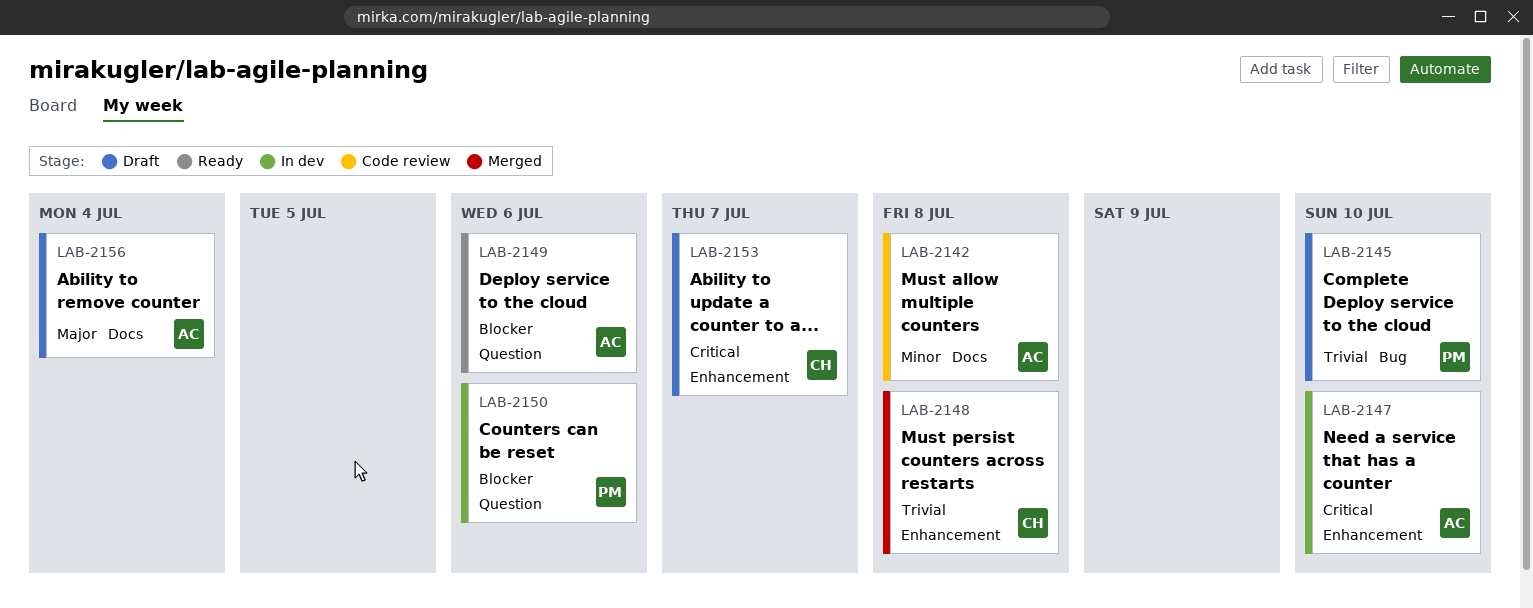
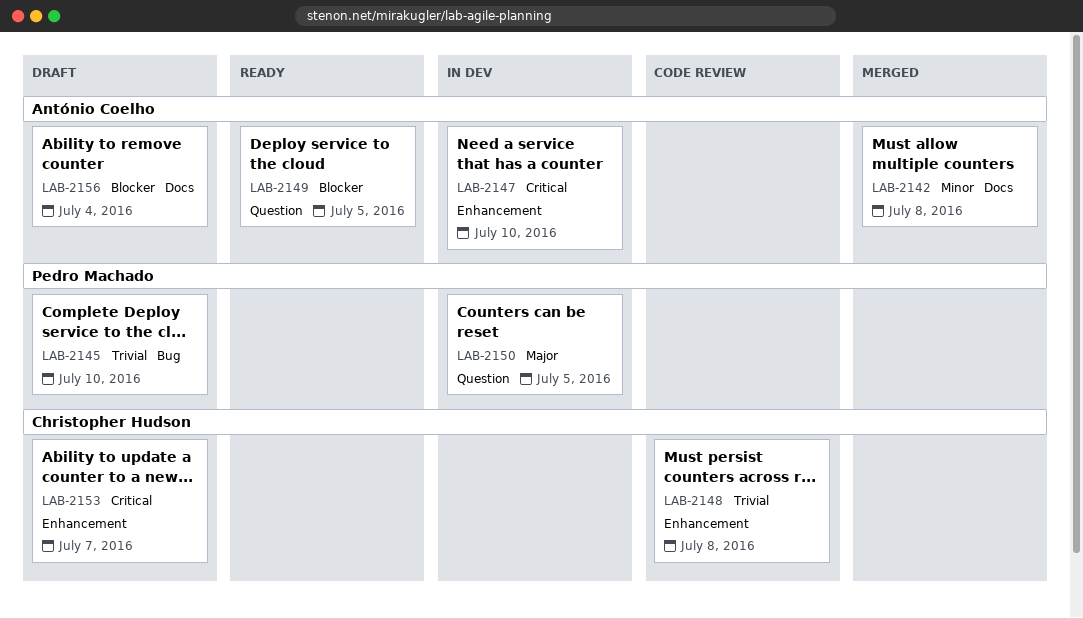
LAB-2142, status: Code review -> Merged
LAB-2148, status: Merged -> Code review
LAB-2149, due: Jul 6 -> Jul 5
LAB-2150, priority: Blocker -> Major
LAB-2150, due: Jul 6 -> Jul 5
LAB-2156, priority: Major -> Blocker

